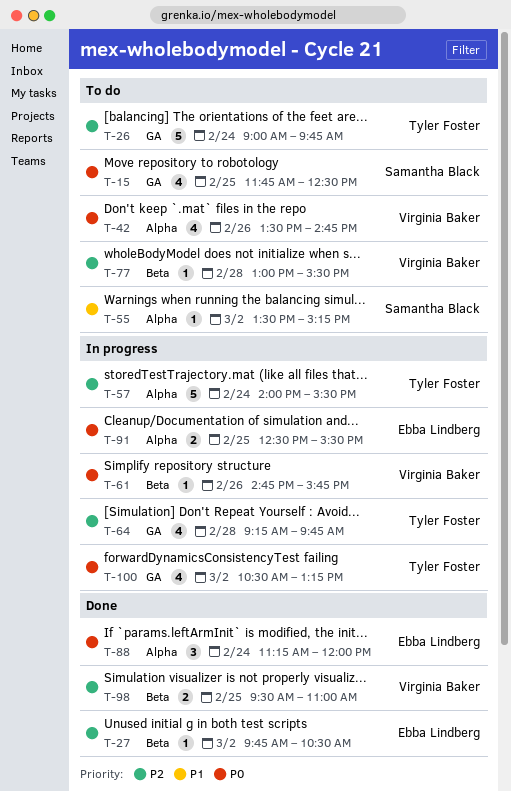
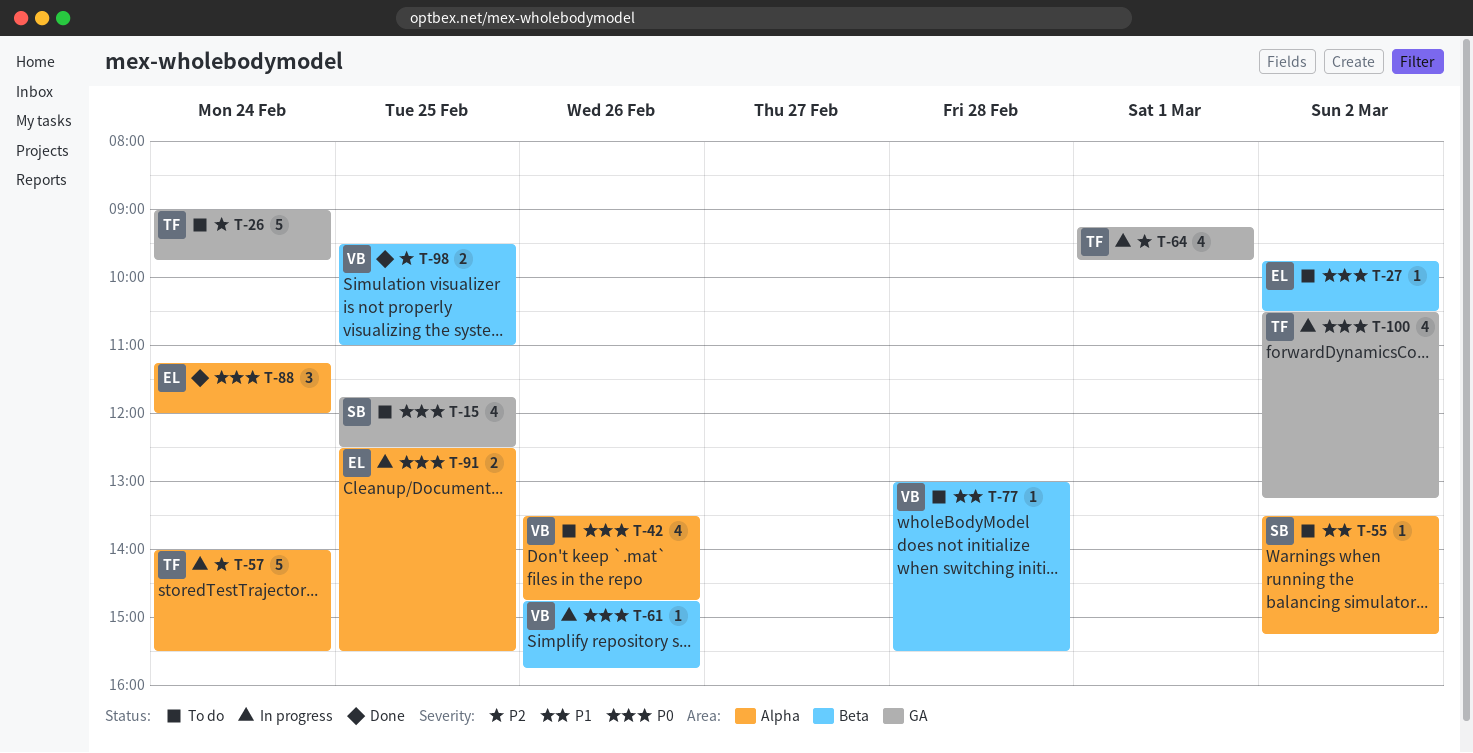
T-27, status: Done -> To do
T-27, priority: P2 -> P0
T-64, day: Feb 28 -> Mar 1
T-77, priority: P2 -> P1

